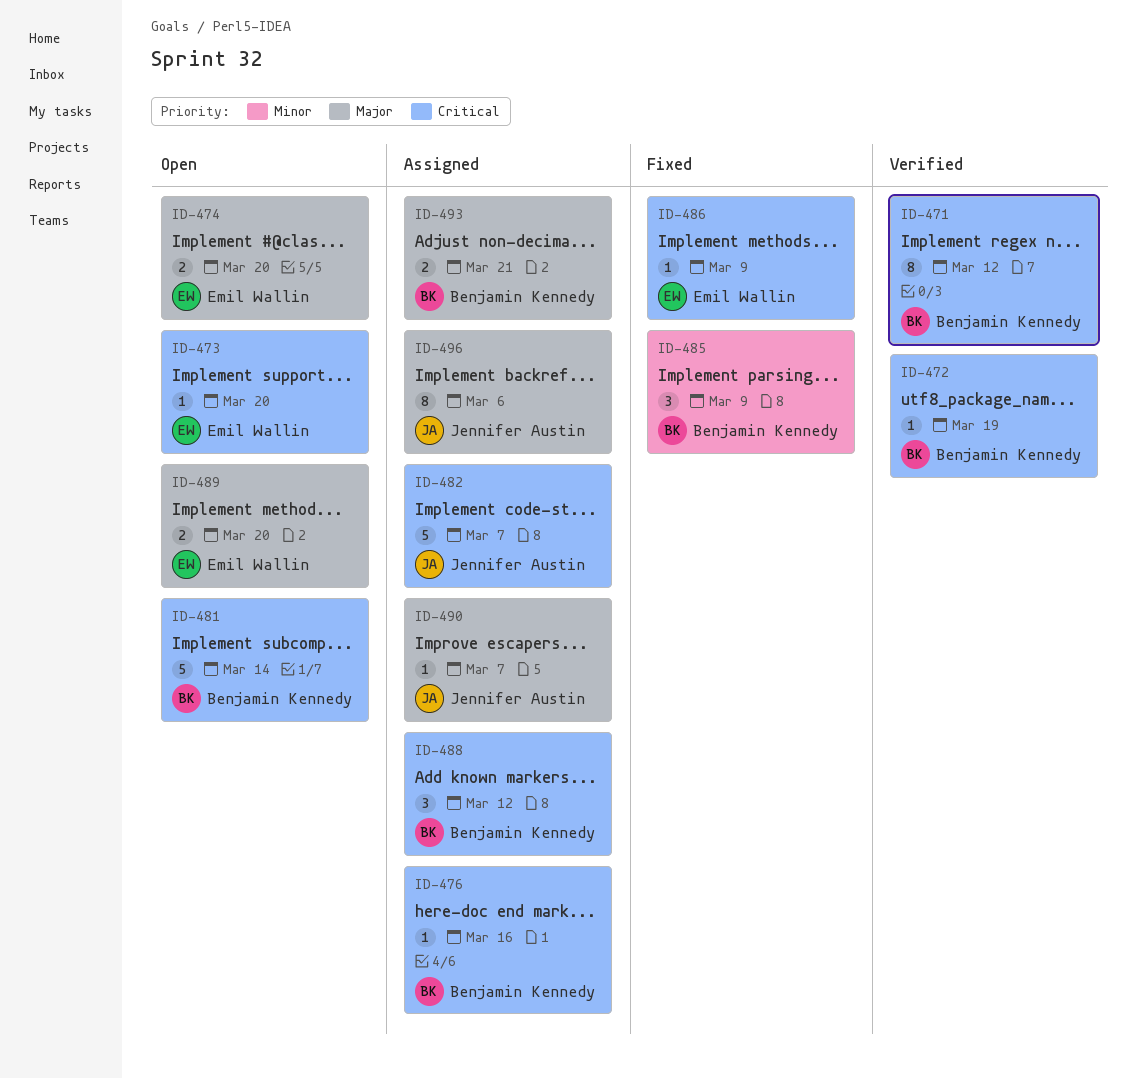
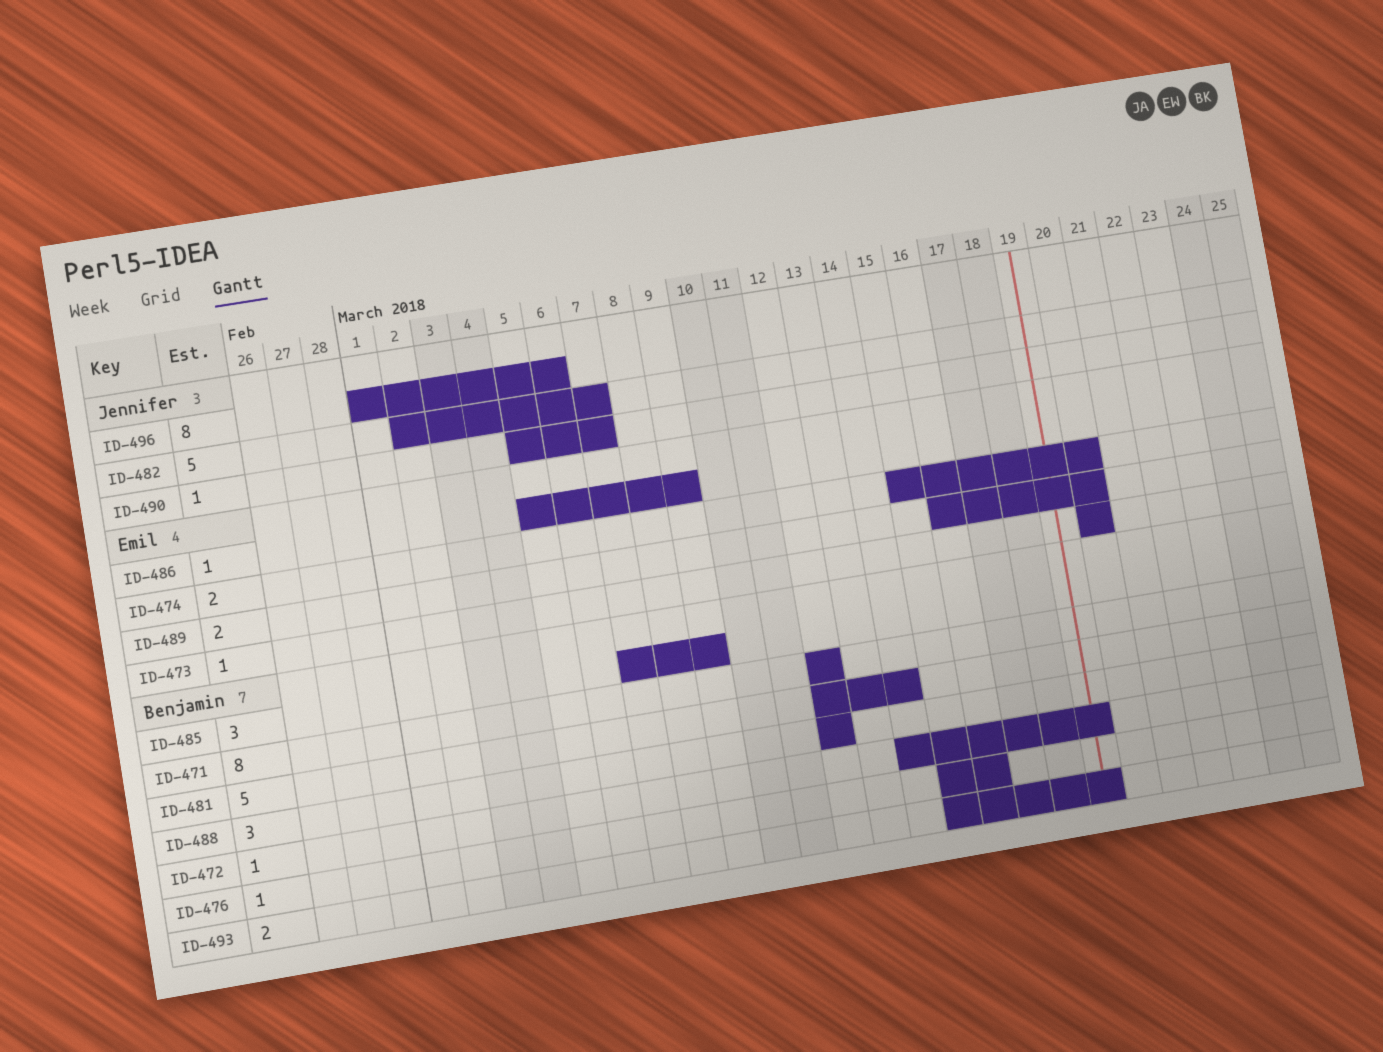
ID-493, due: Mar 21 -> Mar 19

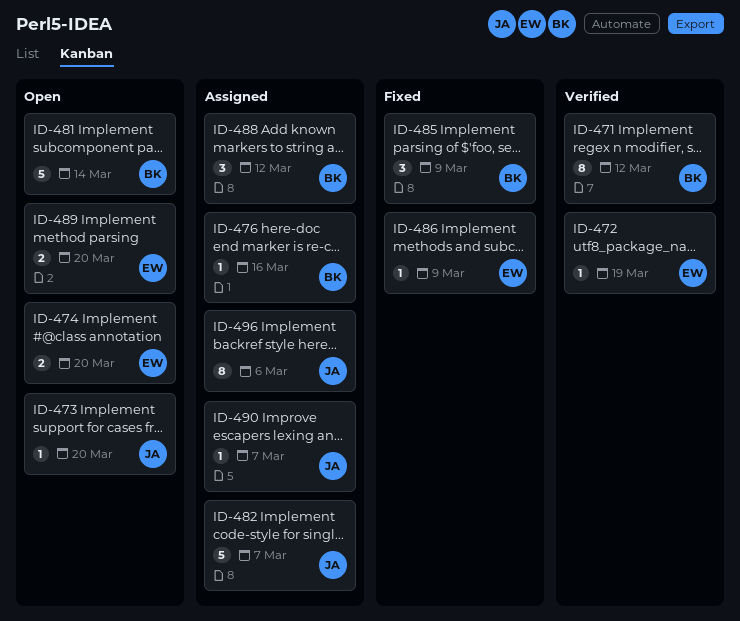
ID-472, owner: Benjamin -> Emil
ID-473, owner: Emil -> Jennifer
ID-493: present -> none

